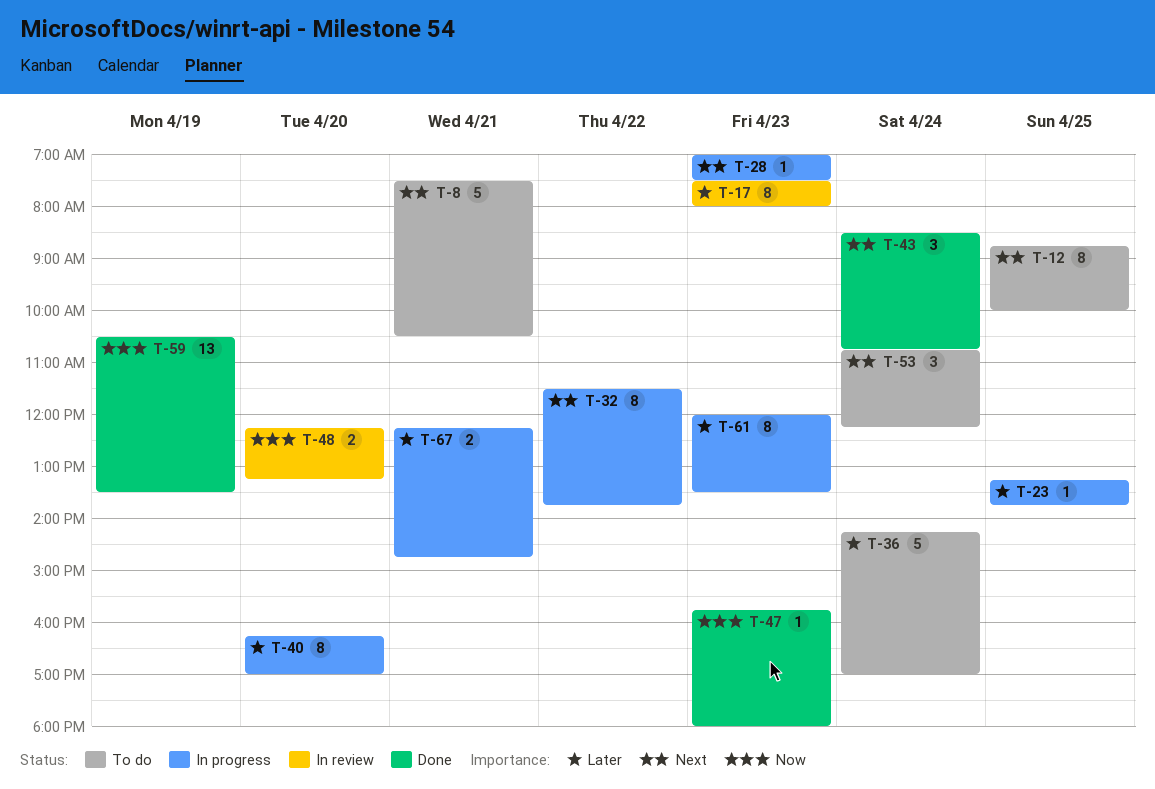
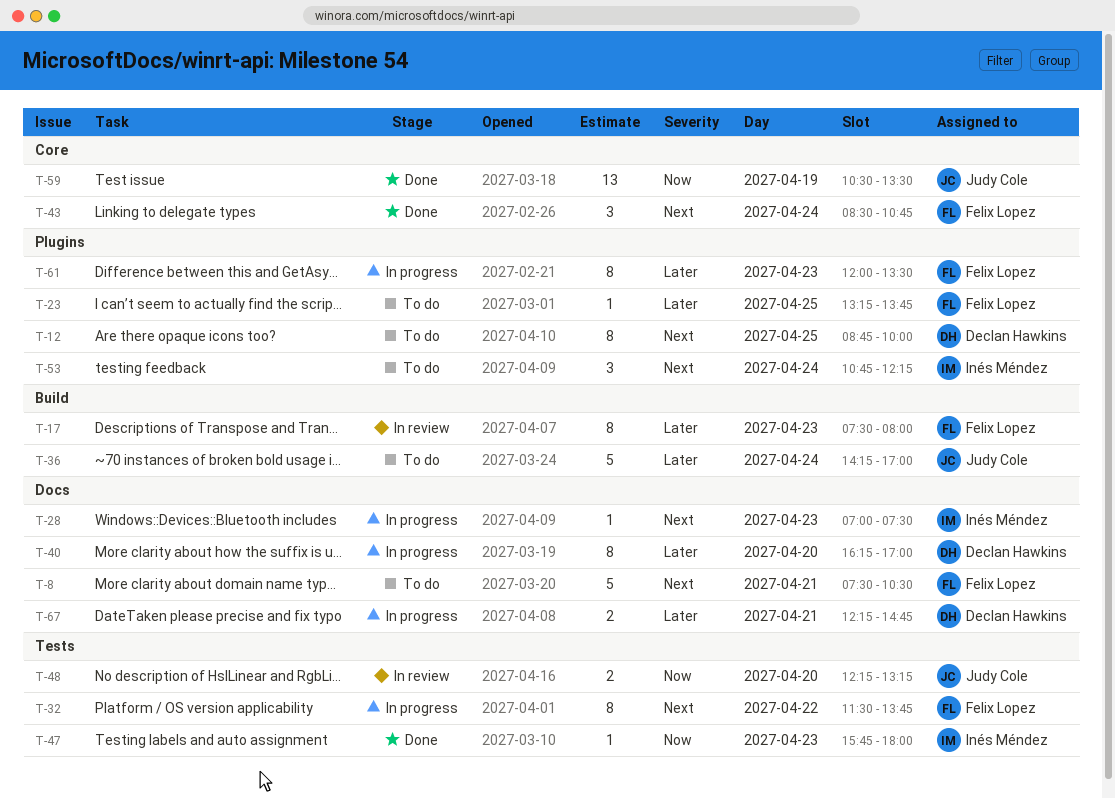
T-23, status: In progress -> To do

